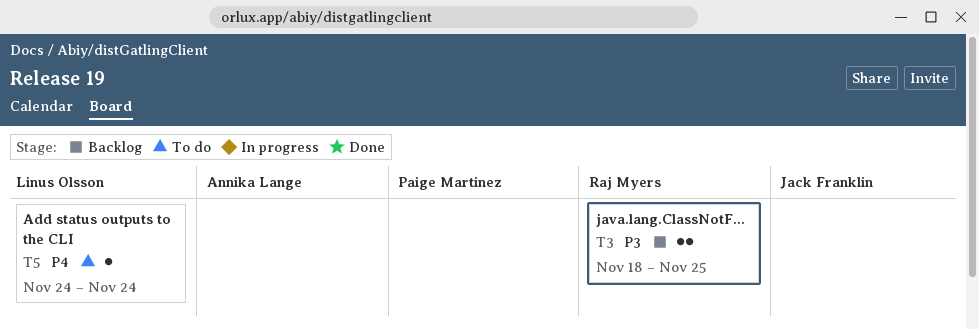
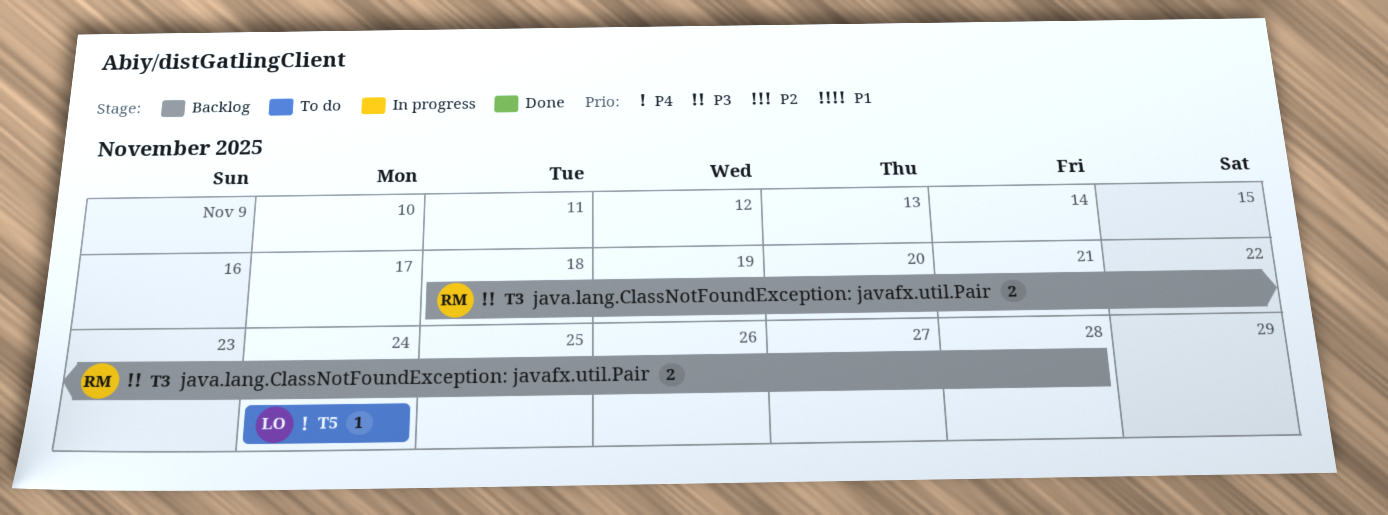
T3, due: Nov 25 -> Nov 28

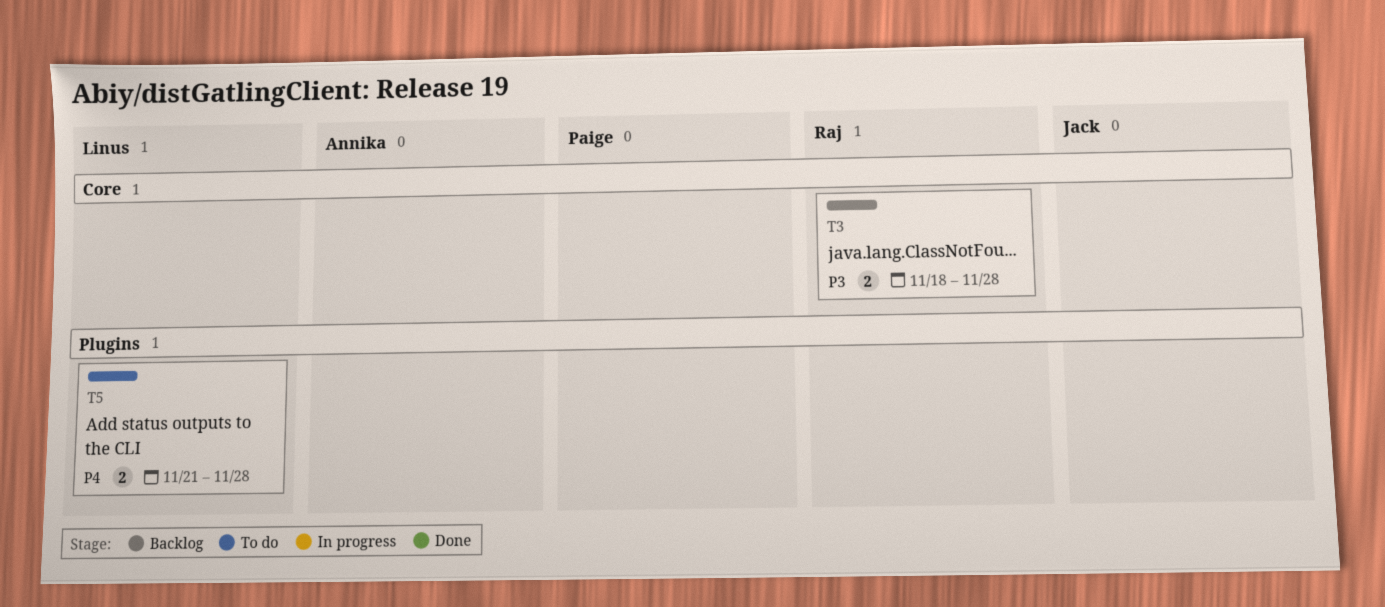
T5, estimate: 1 -> 2
T5, start: Nov 24 -> Nov 21
T5, due: Nov 24 -> Nov 28

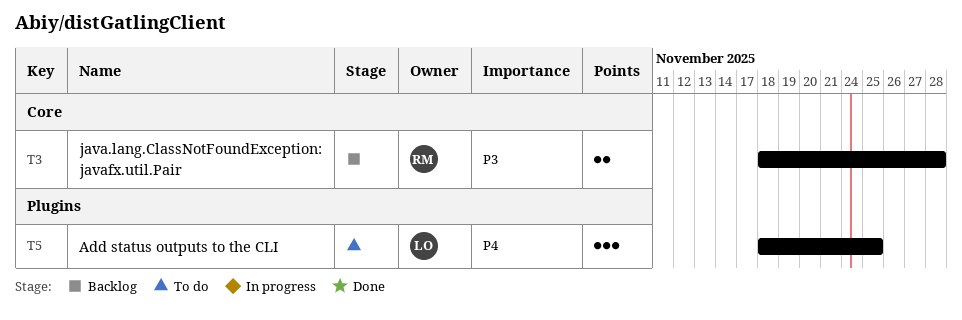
T5, estimate: 2 -> 3
T5, start: Nov 21 -> Nov 18
T5, due: Nov 28 -> Nov 25

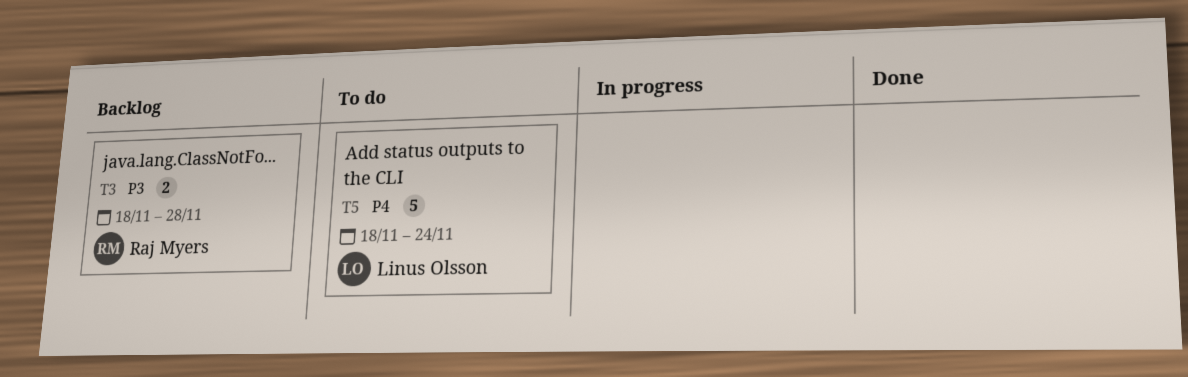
T5, estimate: 3 -> 5
T5, due: Nov 25 -> Nov 24

